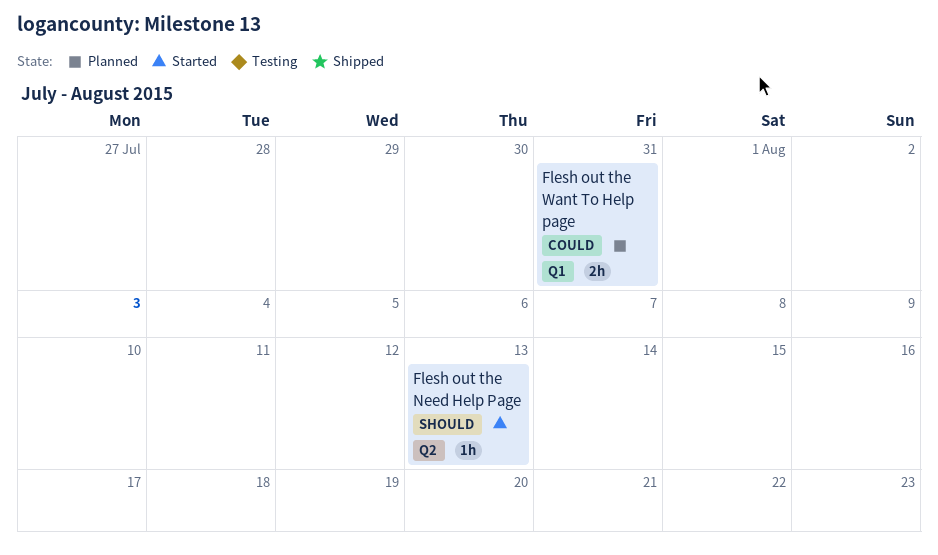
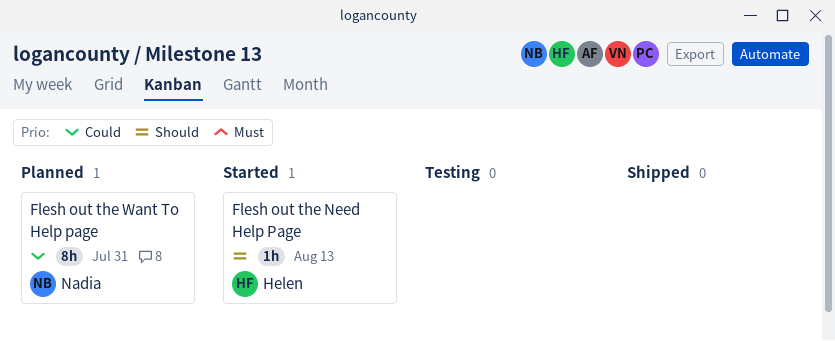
Flesh out the Want To Help page, estimate: 2h -> 8h

